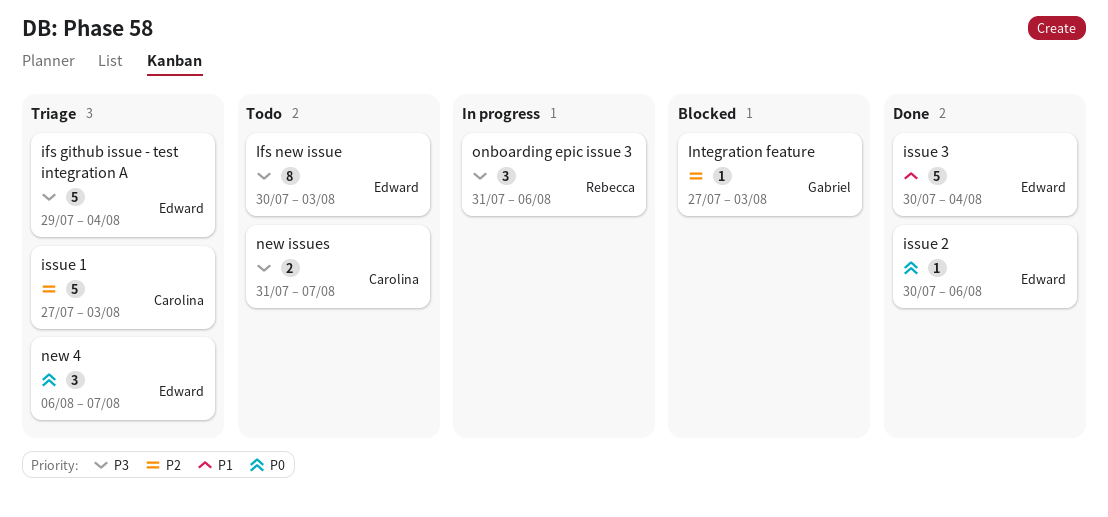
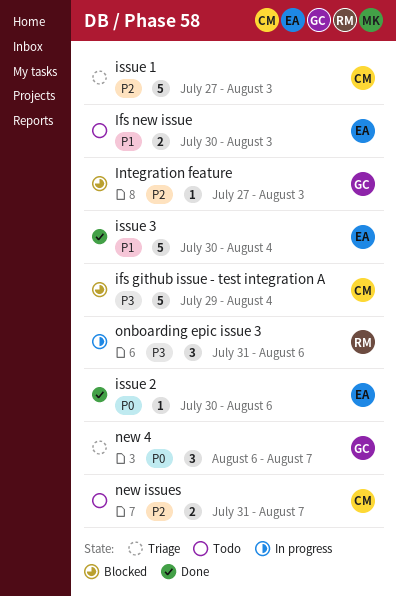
ifs github issue - test integration A, status: Triage -> Blocked
ifs github issue - test integration A, owner: Edward -> Carolina
Ifs new issue, priority: P3 -> P1
Ifs new issue, estimate: 8 -> 2
new 4, owner: Edward -> Gabriel
new issues, priority: P3 -> P2

